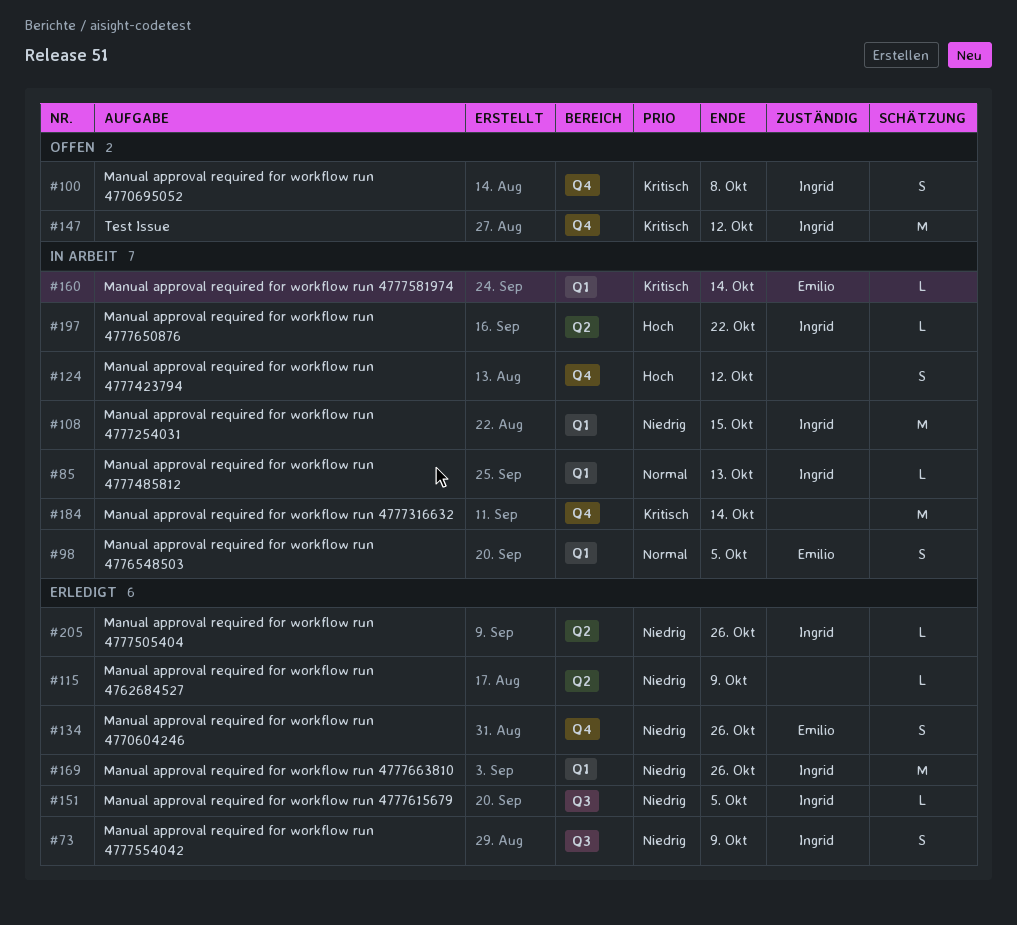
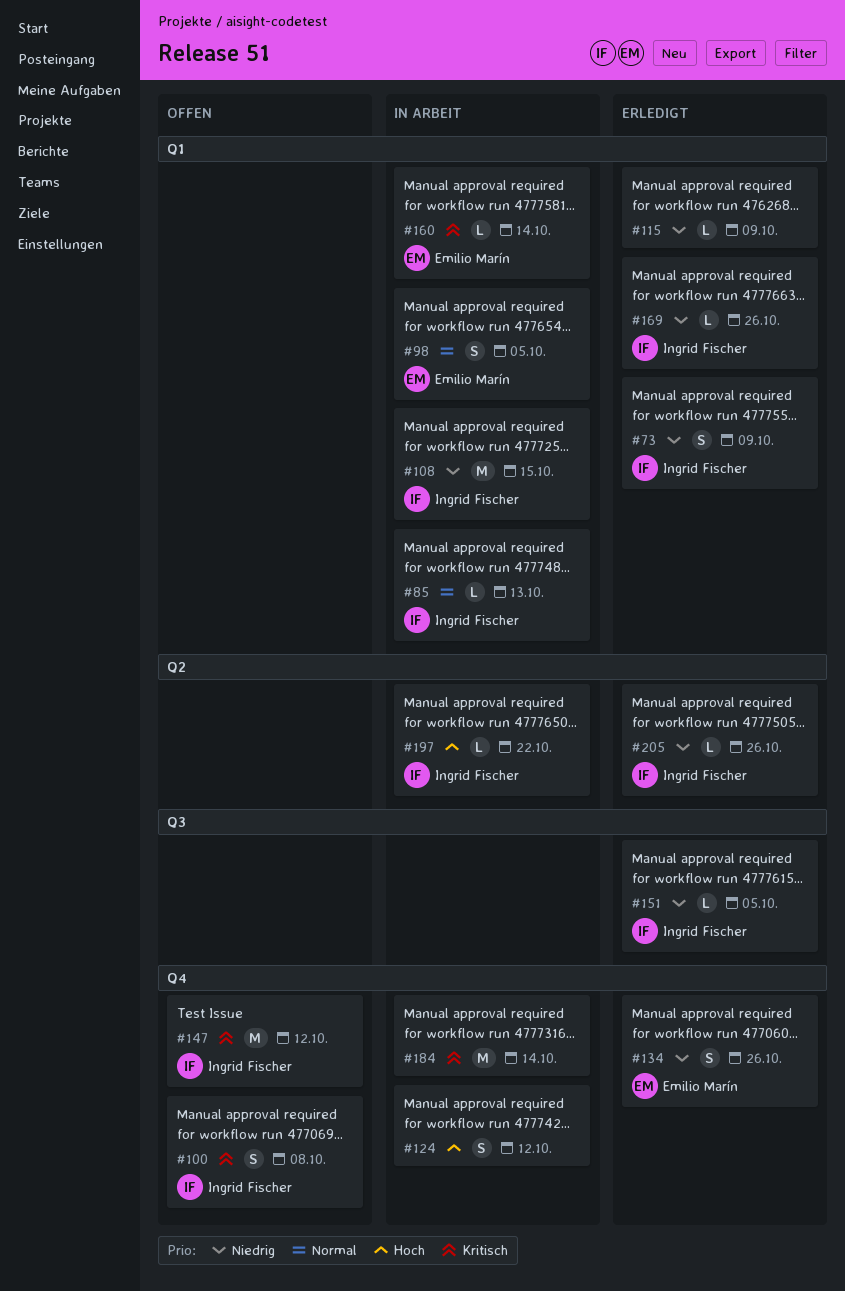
#73, label: Q3 -> Q1
#115, label: Q2 -> Q1
#169, estimate: M -> L

